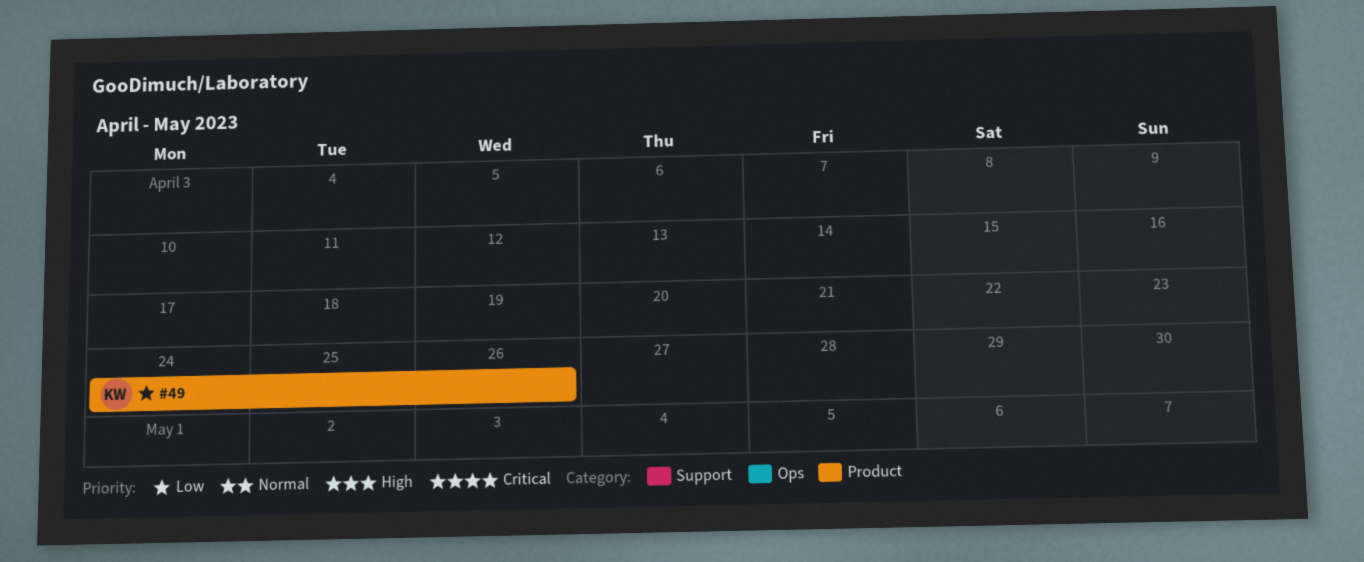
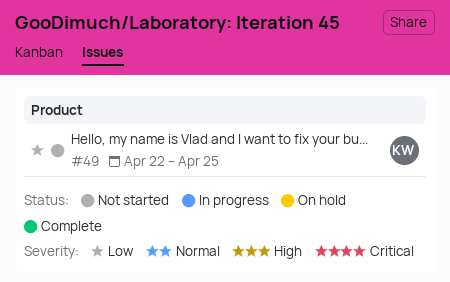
#49, start: Apr 24 -> Apr 22
#49, due: Apr 26 -> Apr 25

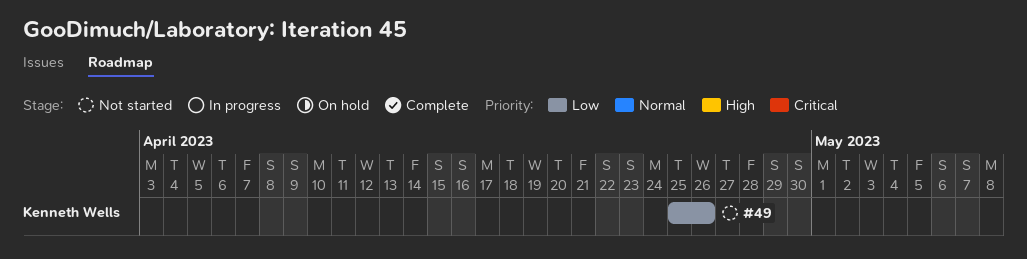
#49, start: Apr 22 -> Apr 25
#49, due: Apr 25 -> Apr 26

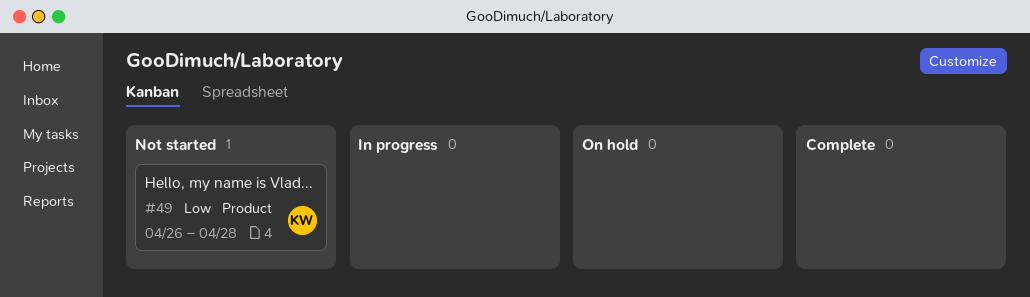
#49, start: Apr 25 -> Apr 26
#49, due: Apr 26 -> Apr 28

